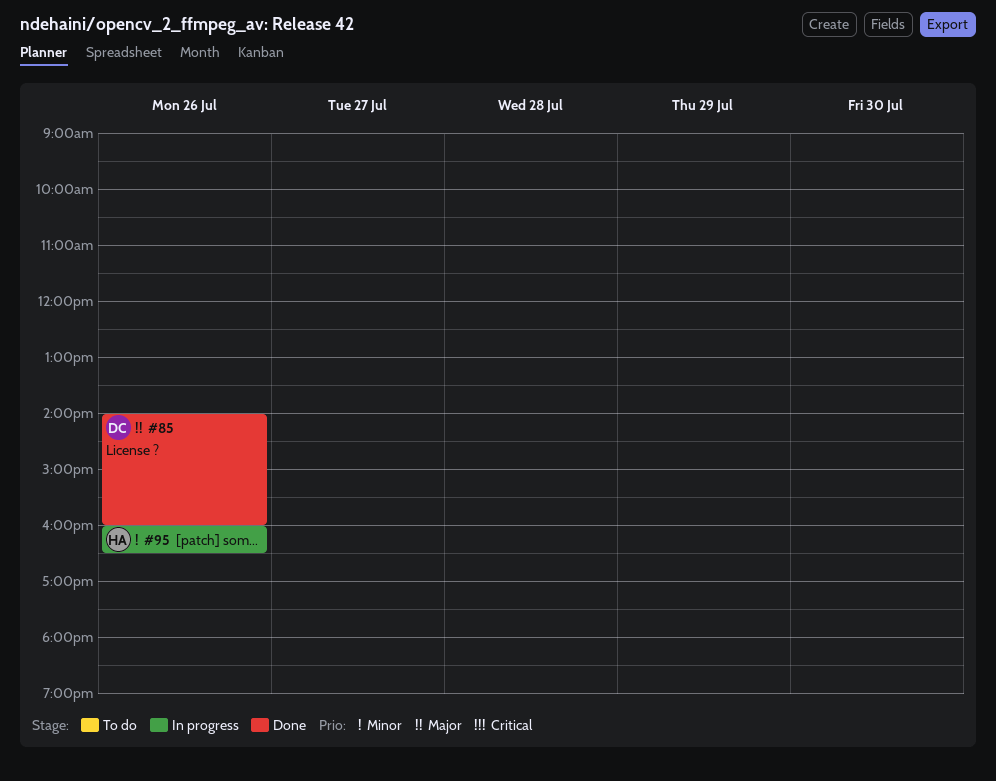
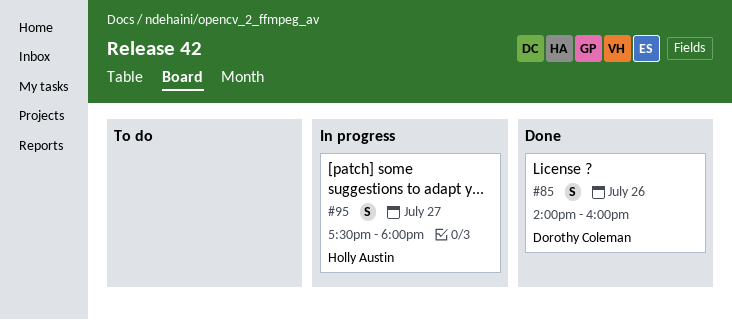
#95, day: Jul 26 -> Jul 27
#95, begins: 16:00 -> 17:30
#95, ends: 16:30 -> 18:00

